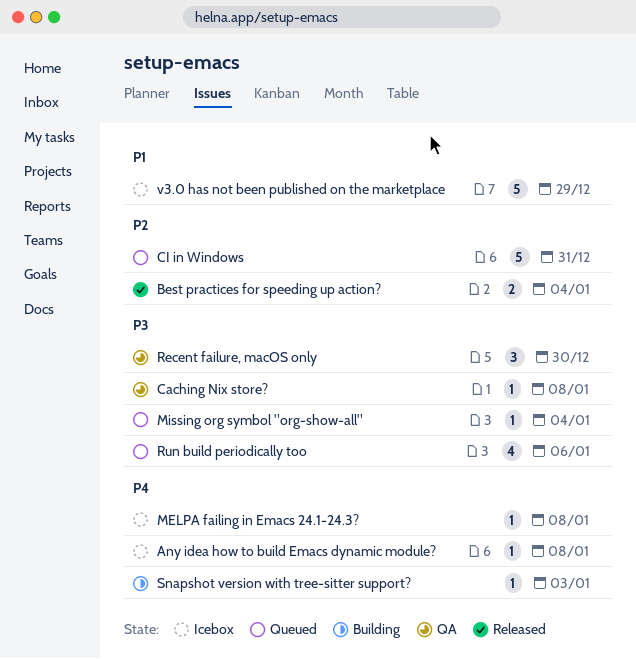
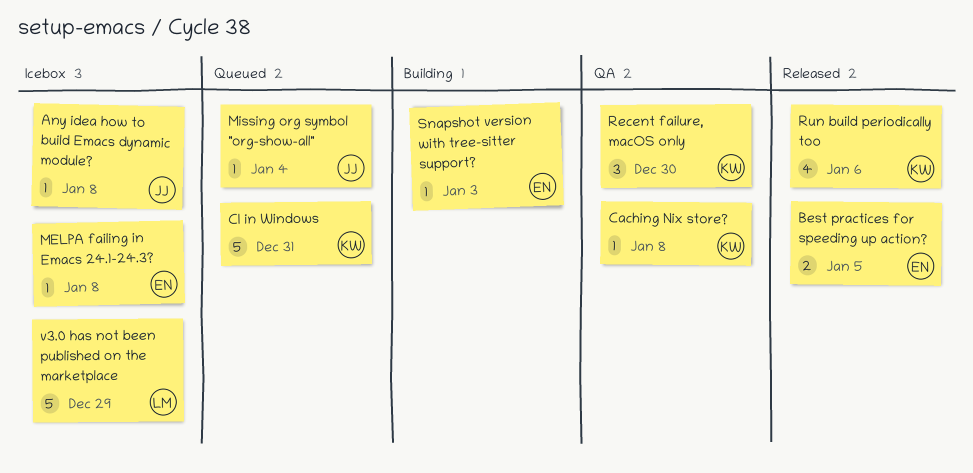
Best practices for speeding up action?, due: Jan 4 -> Jan 5
Run build periodically too, status: Queued -> Released

